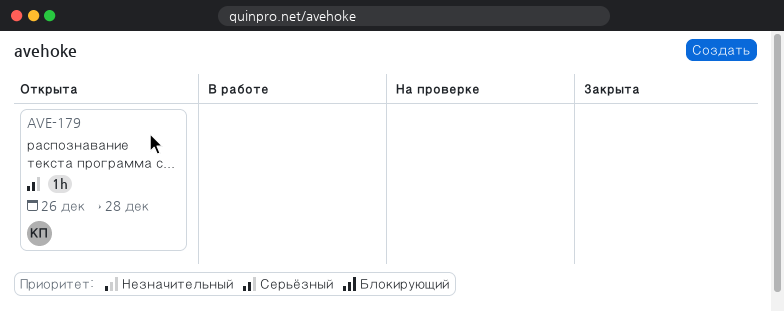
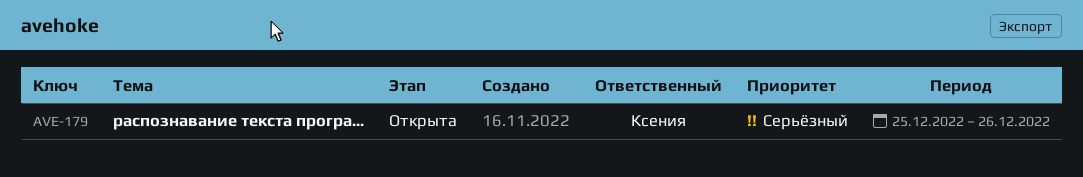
AVE-179, start: Dec 26 -> Dec 25
AVE-179, due: Dec 28 -> Dec 26

